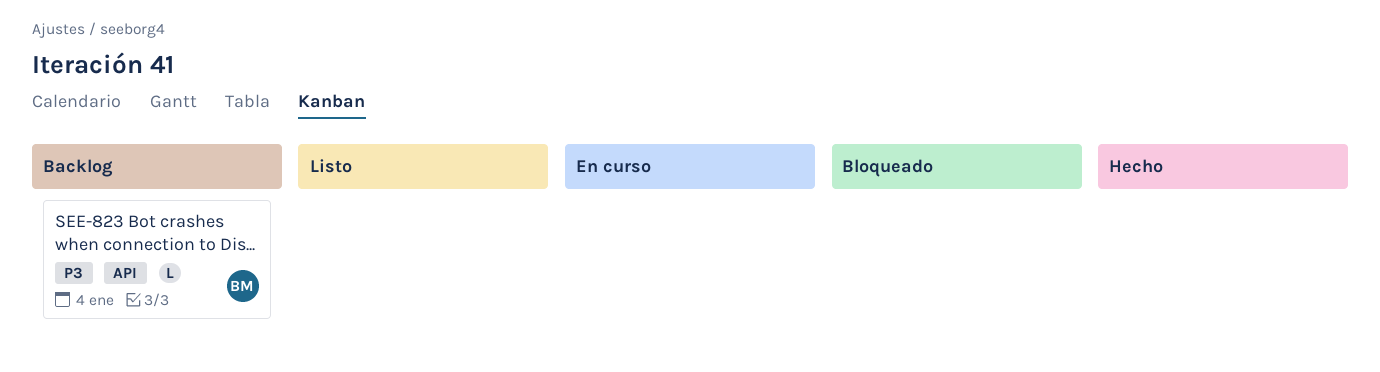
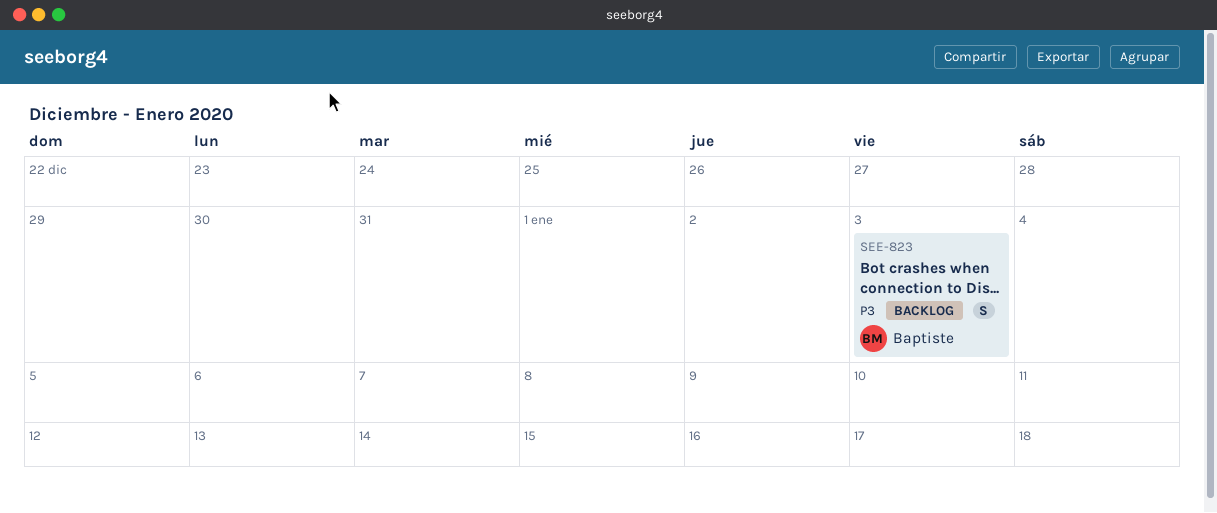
SEE-823, estimate: L -> S
SEE-823, due: Jan 4 -> Jan 3

